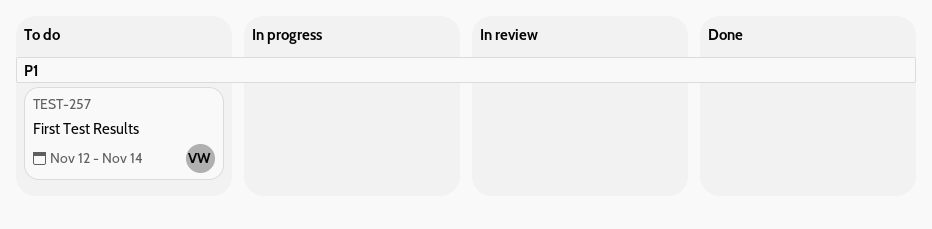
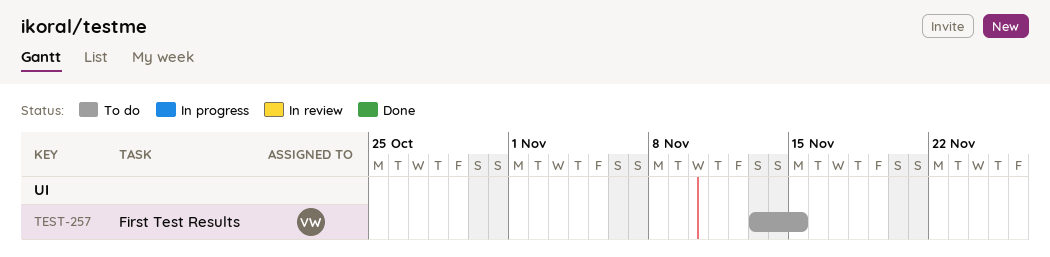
TEST-257, start: Nov 12 -> Nov 13
TEST-257, due: Nov 14 -> Nov 15

